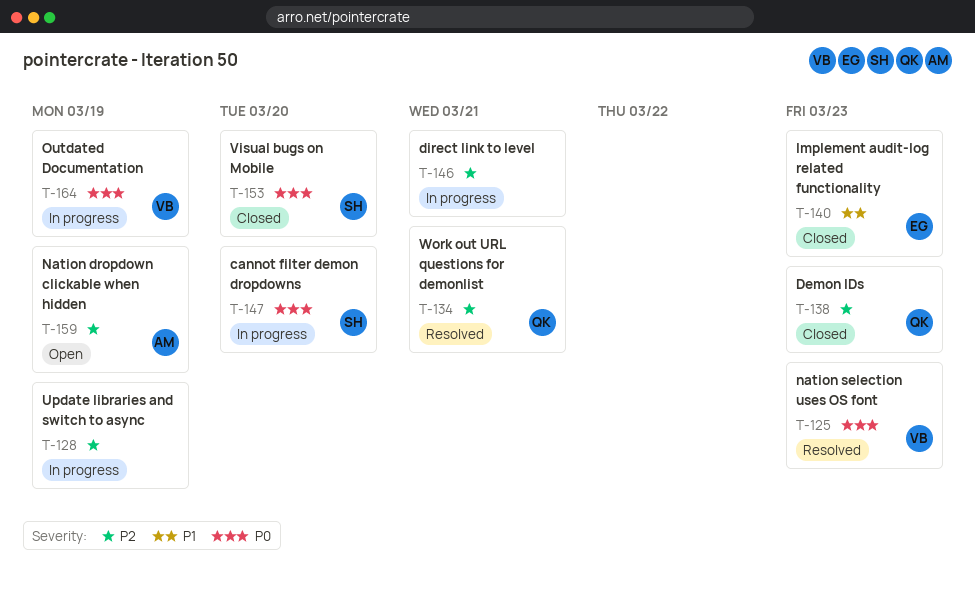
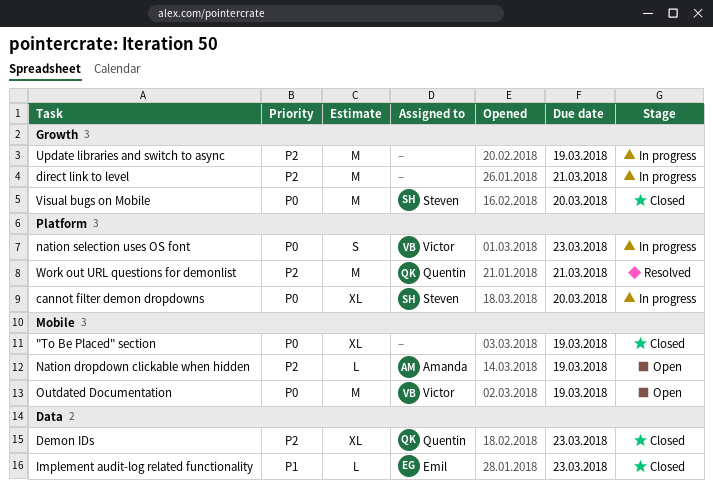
"To Be Placed" section: none -> present
nation selection uses OS font, status: Resolved -> In progress
Outdated Documentation, status: In progress -> Open

